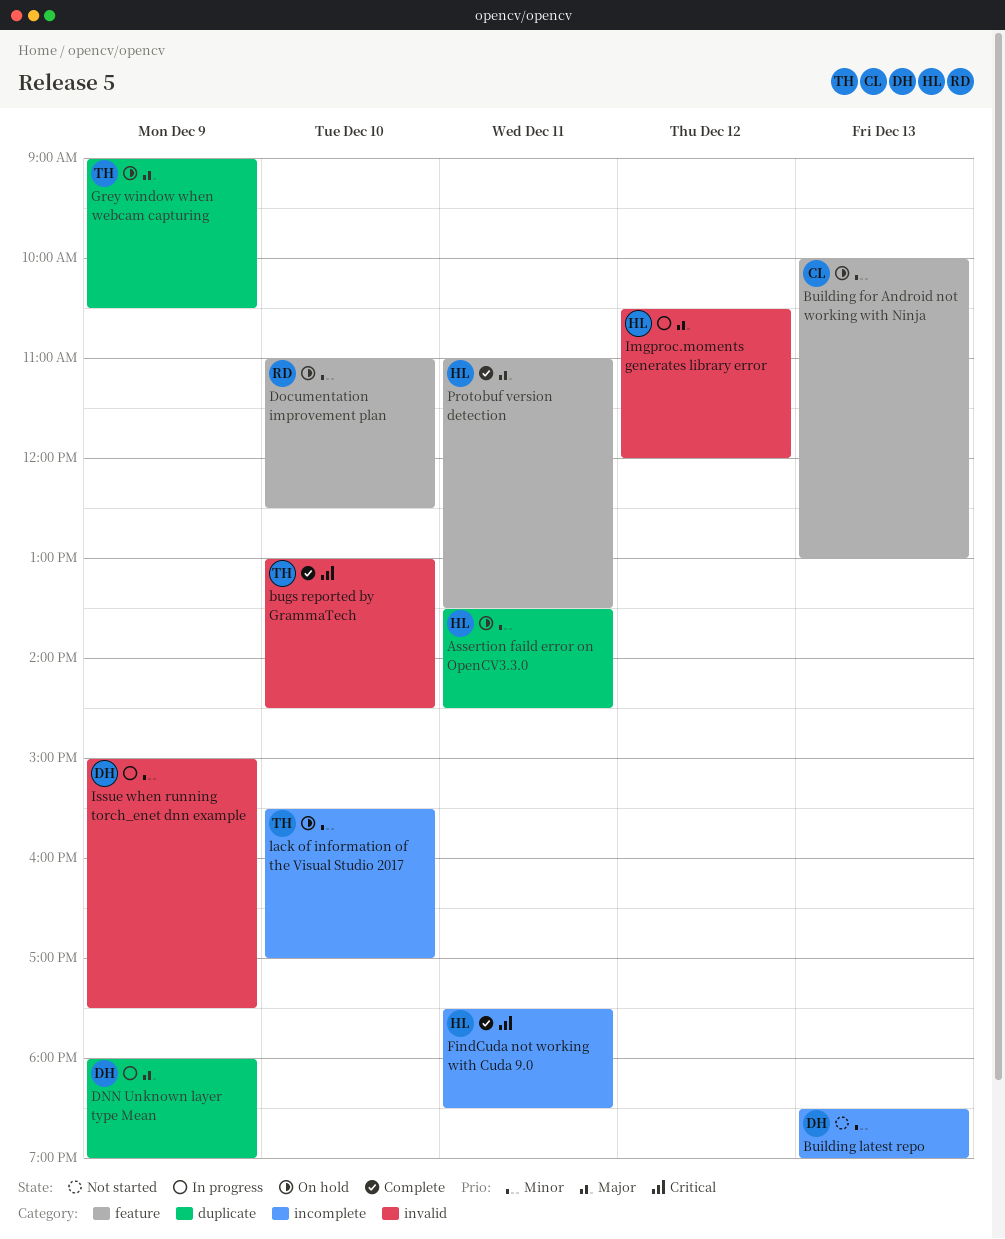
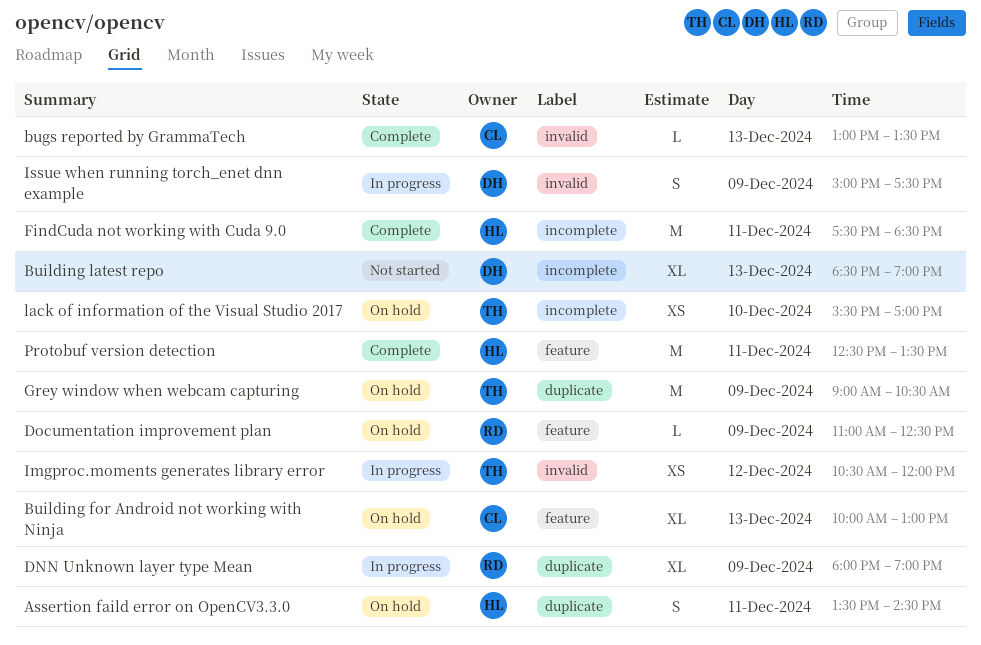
bugs reported by GrammaTech, owner: TH -> CL
bugs reported by GrammaTech, day: Dec 10 -> Dec 13
bugs reported by GrammaTech, ends: 14:30 -> 13:30
DNN Unknown layer type Mean, owner: DH -> RD
Documentation improvement plan, day: Dec 10 -> Dec 9
Imgproc.moments generates library error, owner: HL -> TH
Protobuf version detection, begins: 11:00 -> 12:30

